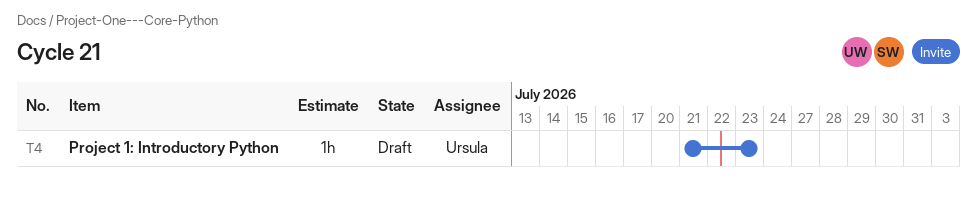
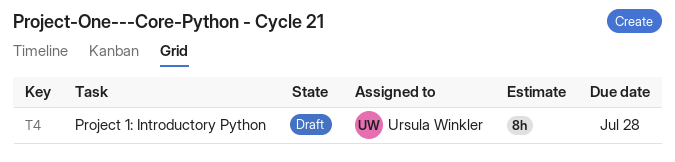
T4, estimate: 1h -> 8h
T4, due: Jul 23 -> Jul 28

